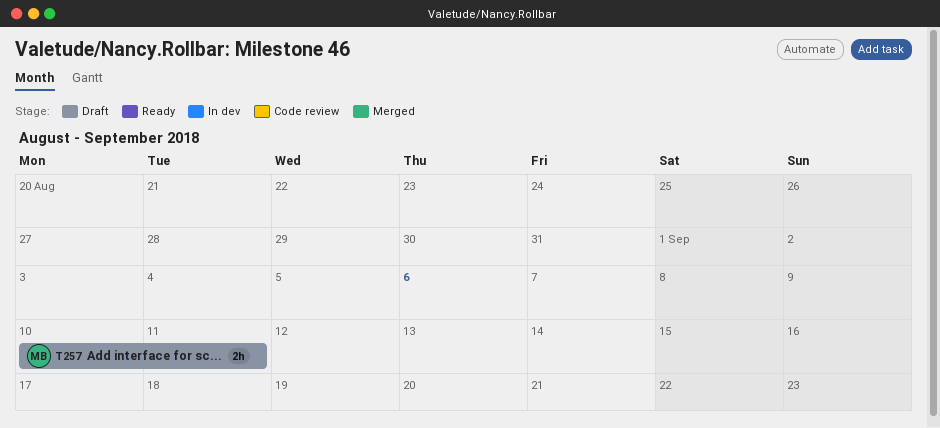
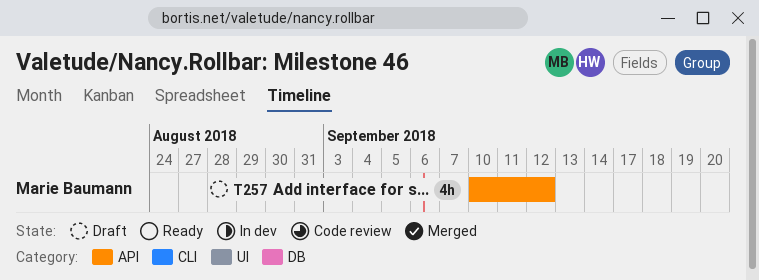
T257, estimate: 2h -> 4h
T257, due: Sep 11 -> Sep 12

